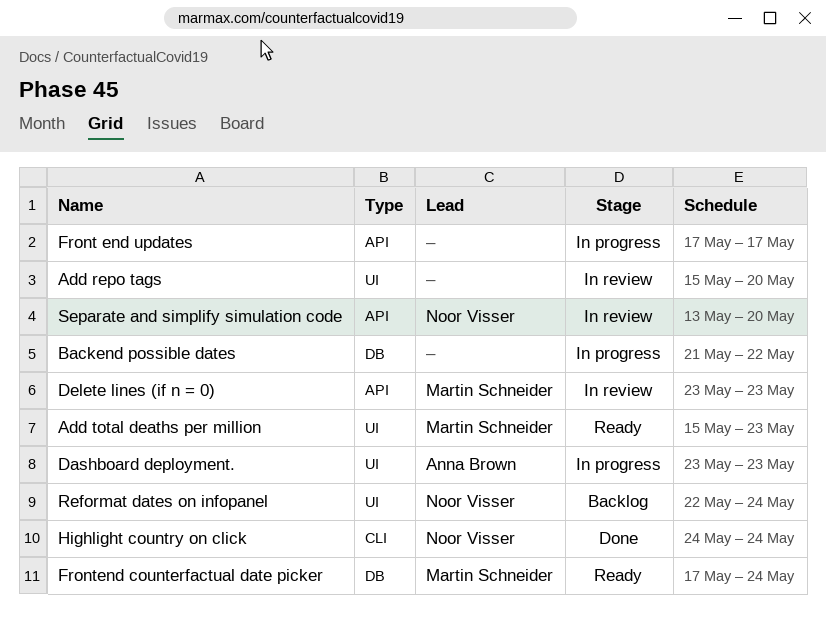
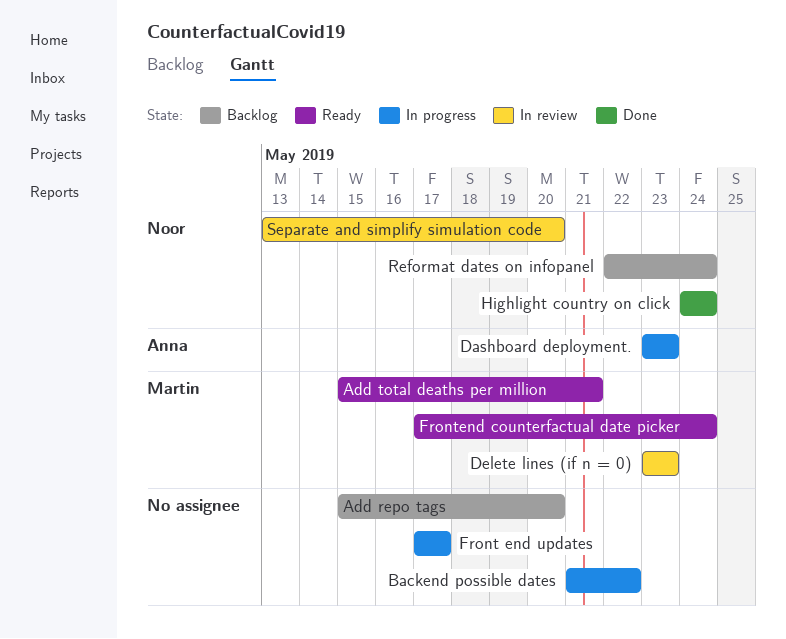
Add repo tags, status: In review -> Backlog
Add total deaths per million, due: May 23 -> May 21

